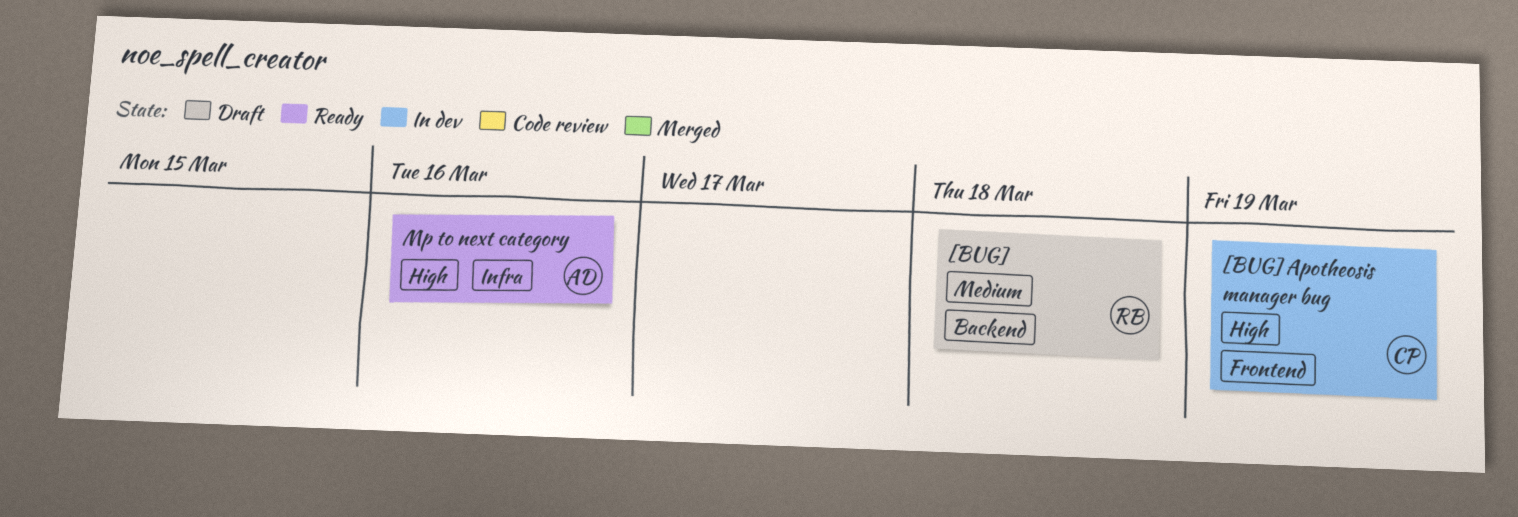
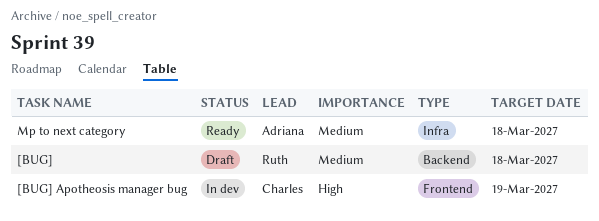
Mp to next category, priority: High -> Medium
Mp to next category, due: Mar 16 -> Mar 18

